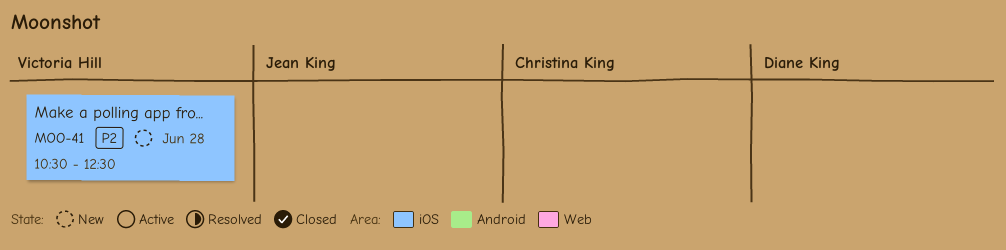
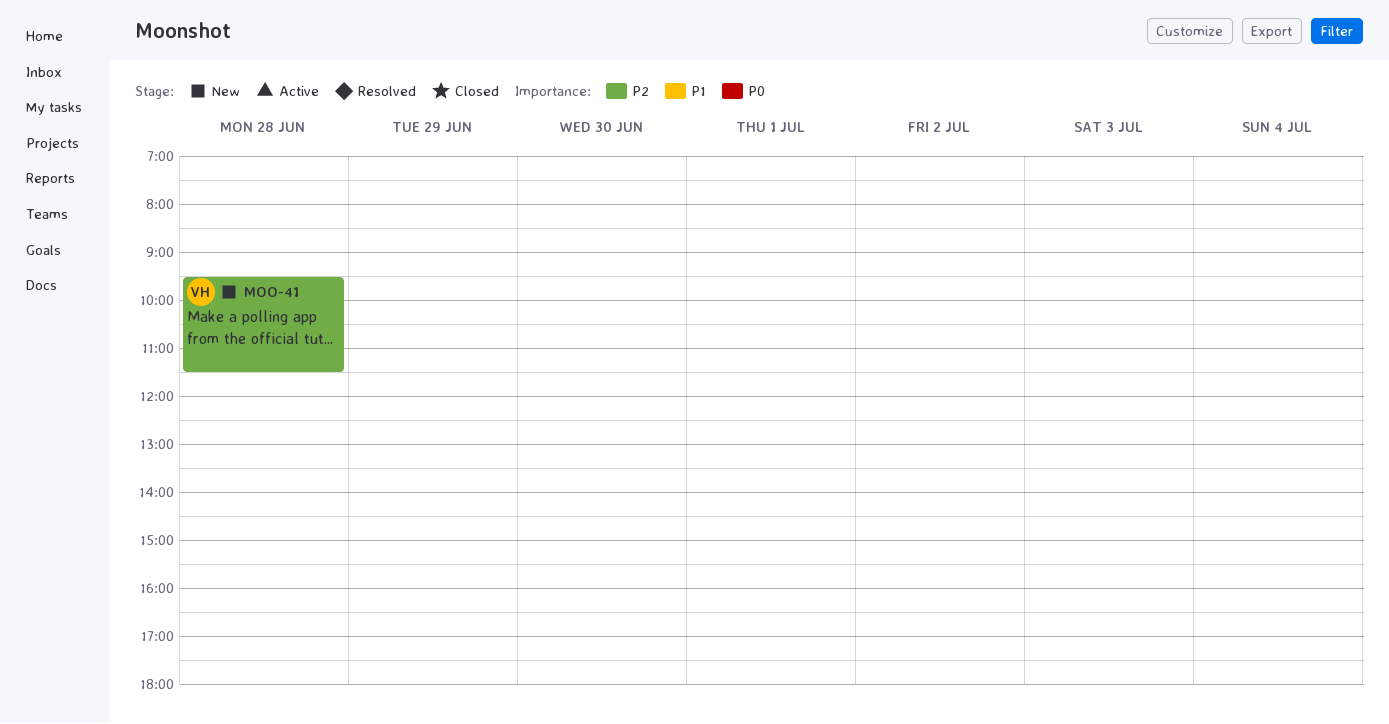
MOO-41, begins: 10:30 -> 09:30
MOO-41, ends: 12:30 -> 11:30

